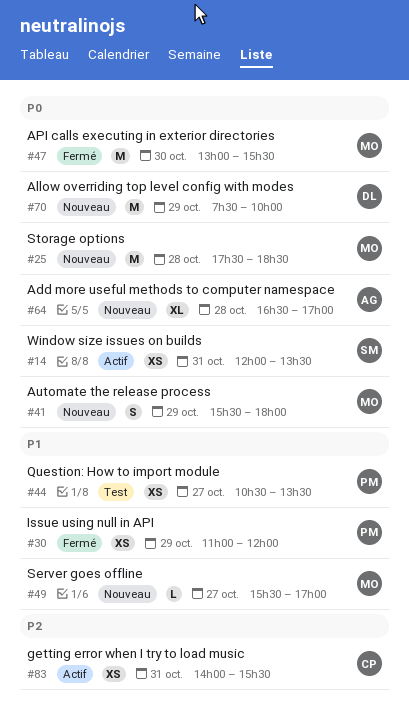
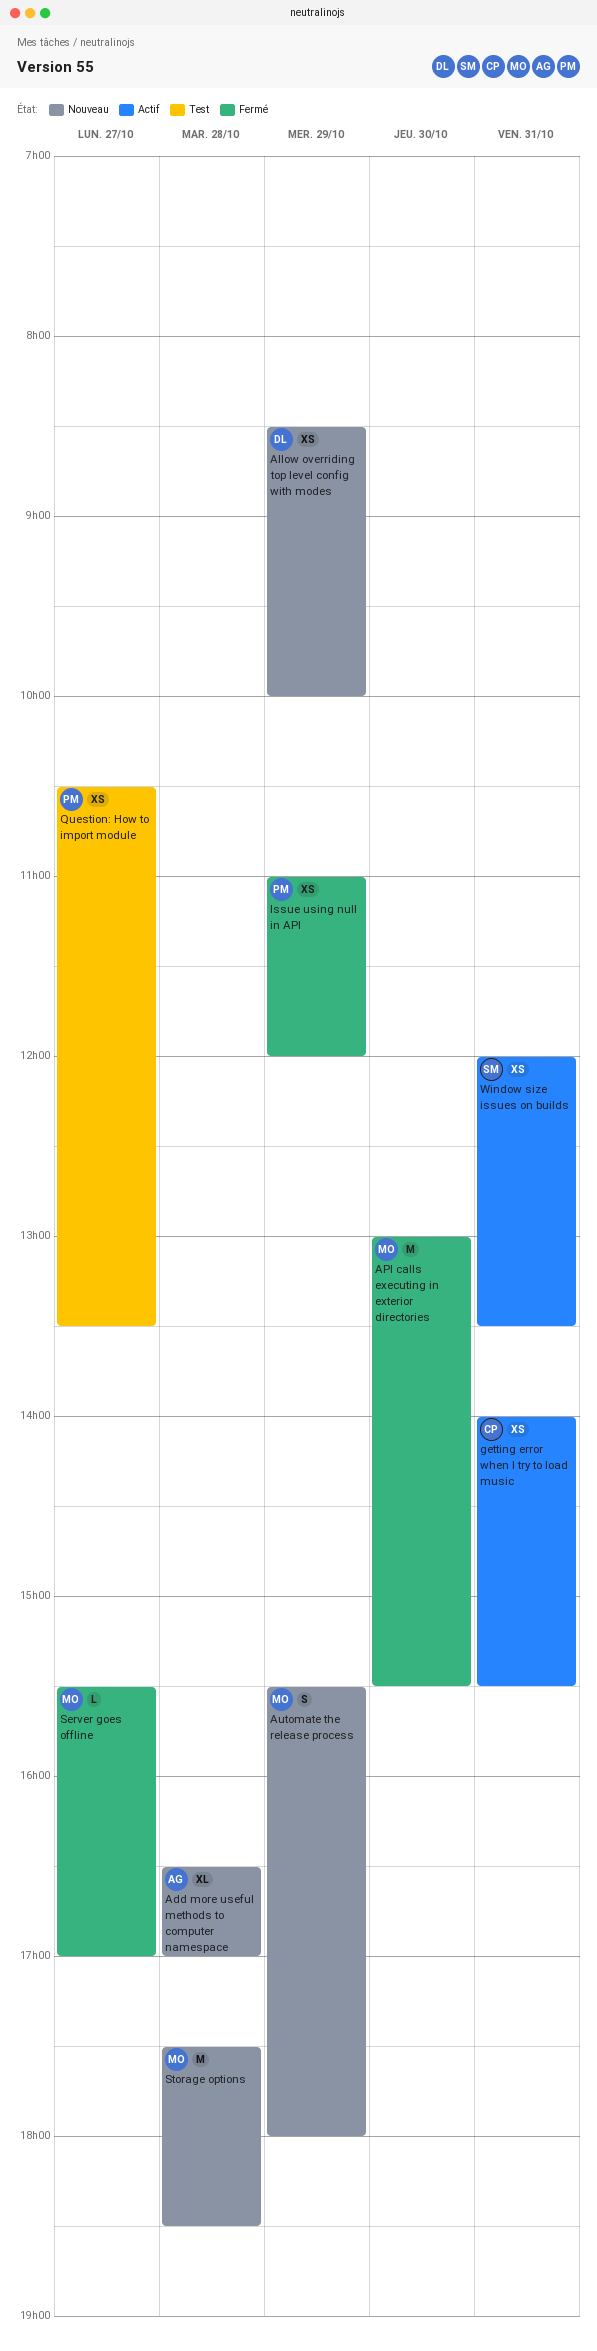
Allow overriding top level config with modes, estimate: M -> XS
Allow overriding top level config with modes, begins: 07:30 -> 08:30
Server goes offline, status: Nouveau -> Fermé

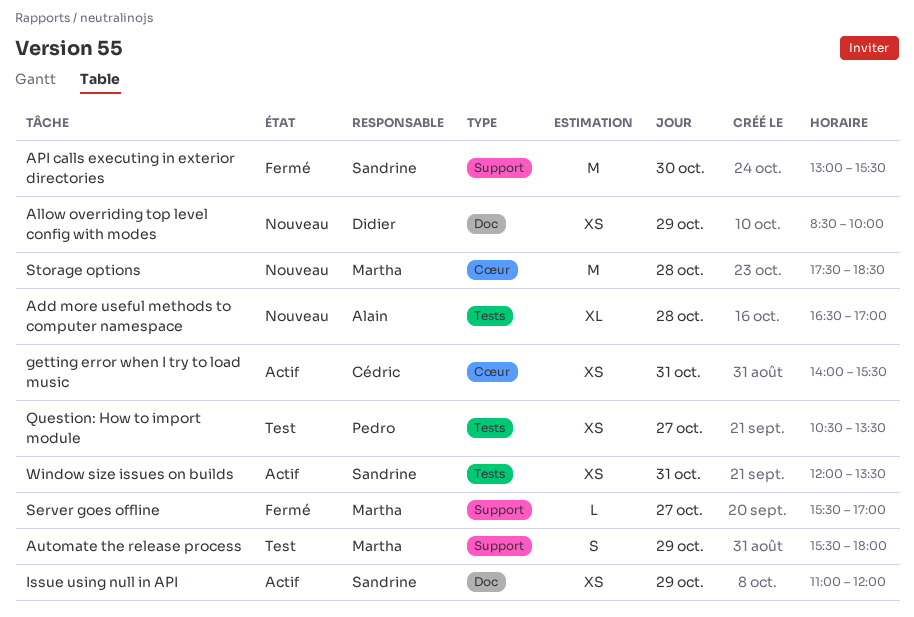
API calls executing in exterior directories, owner: Martha -> Sandrine
Automate the release process, status: Nouveau -> Test
Issue using null in API, status: Fermé -> Actif
Issue using null in API, owner: Pedro -> Sandrine

